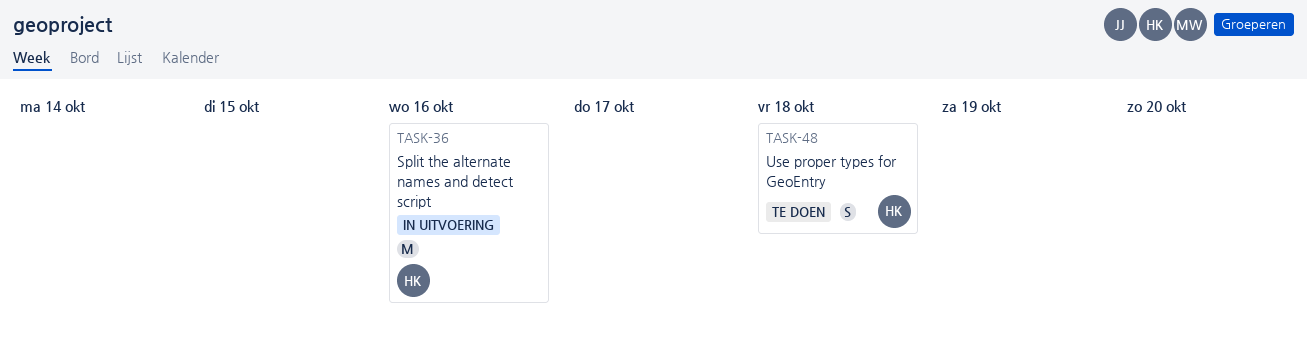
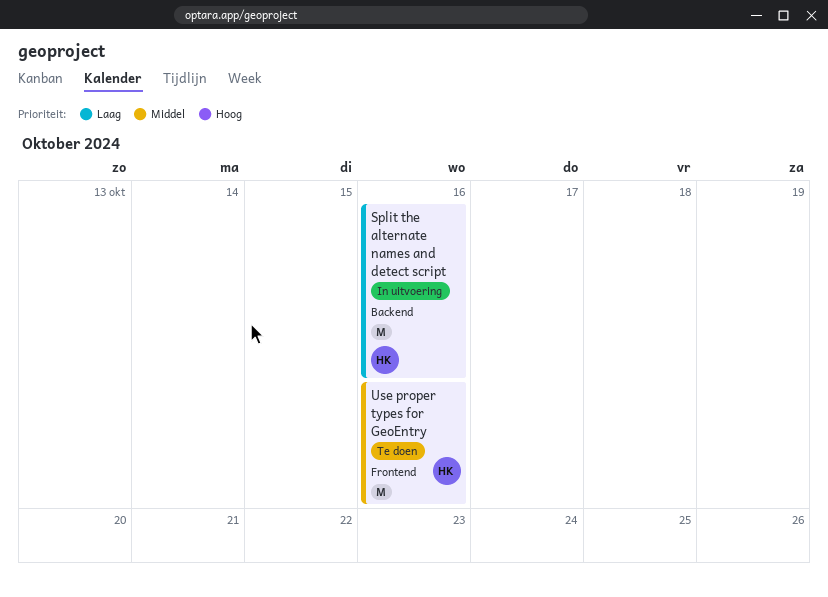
Use proper types for GeoEntry, estimate: S -> M
Use proper types for GeoEntry, due: Oct 18 -> Oct 16

